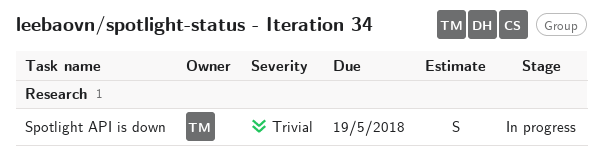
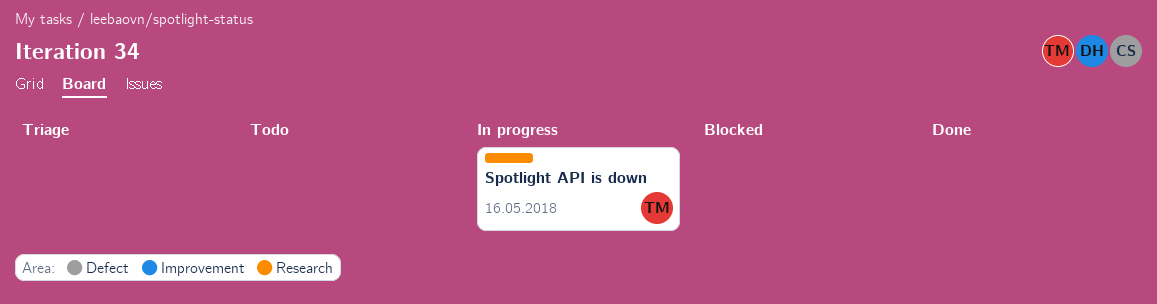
Spotlight API is down, due: May 19 -> May 16

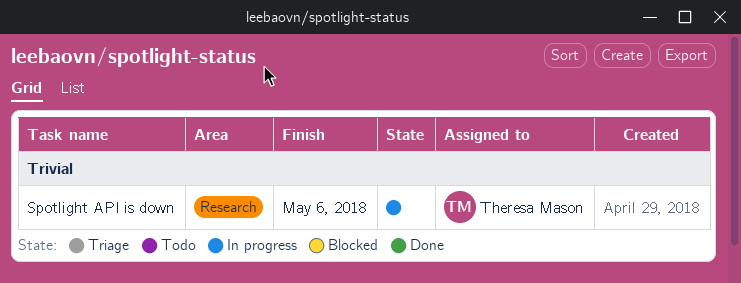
Spotlight API is down, due: May 16 -> May 6

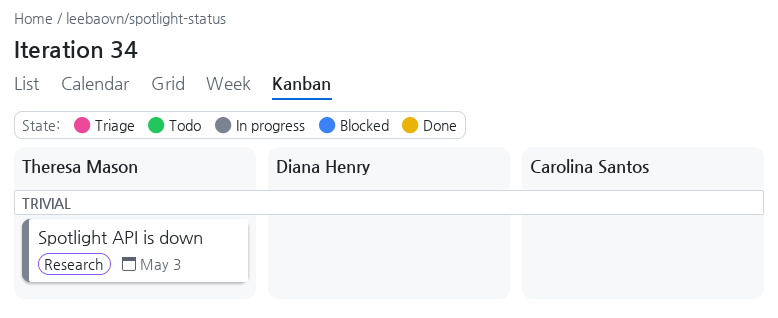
Spotlight API is down, due: May 6 -> May 3

